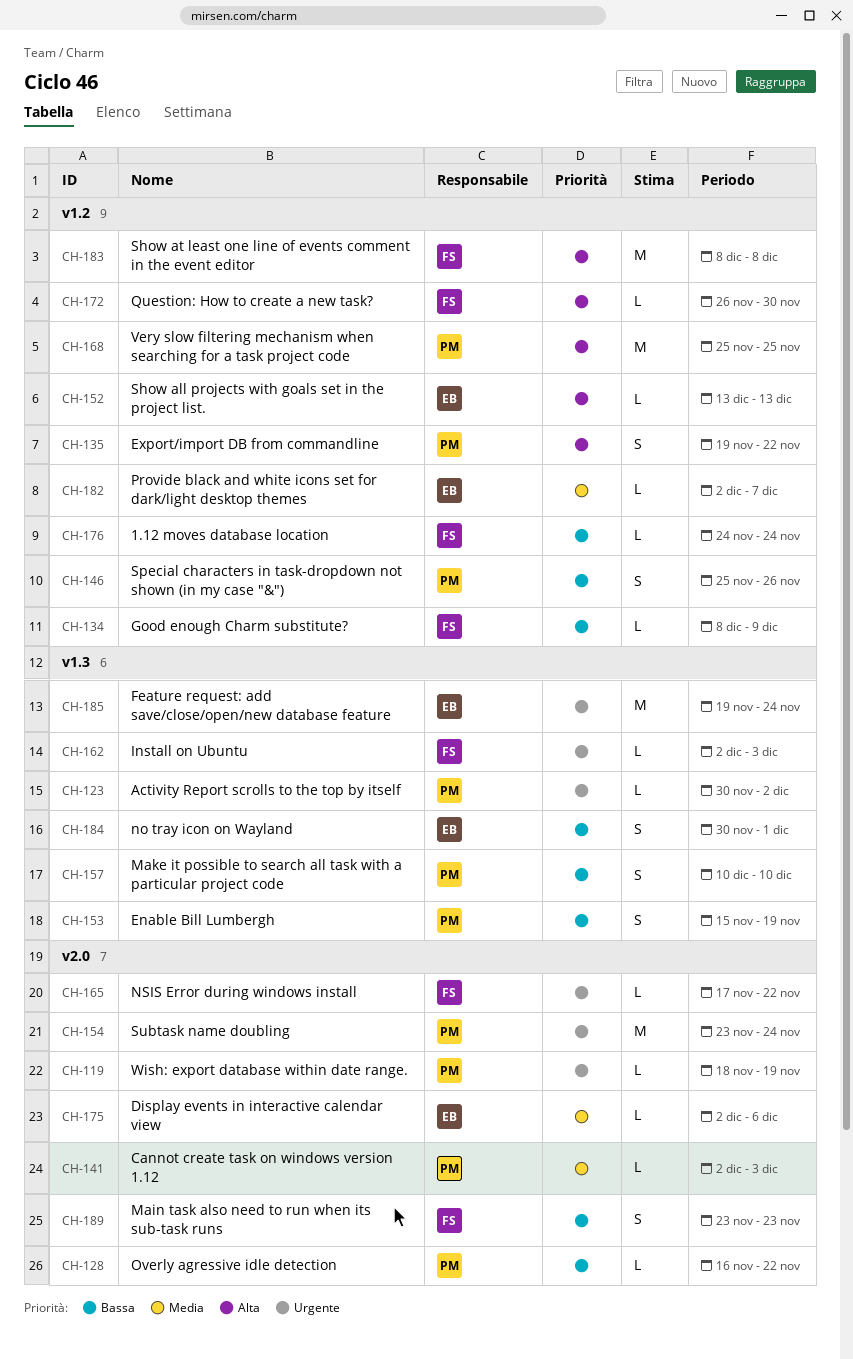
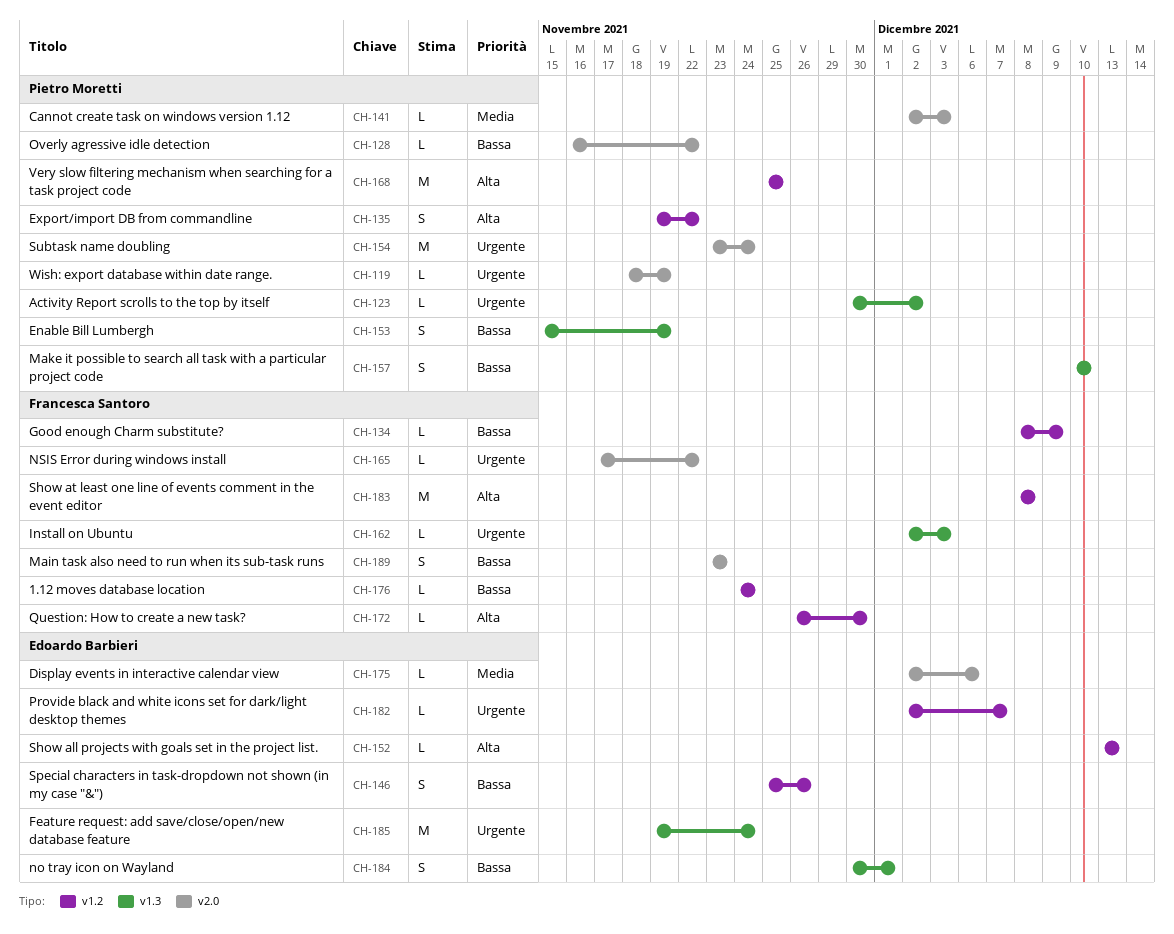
CH-146, owner: Pietro Moretti -> Edoardo Barbieri
CH-182, priority: Media -> Urgente

